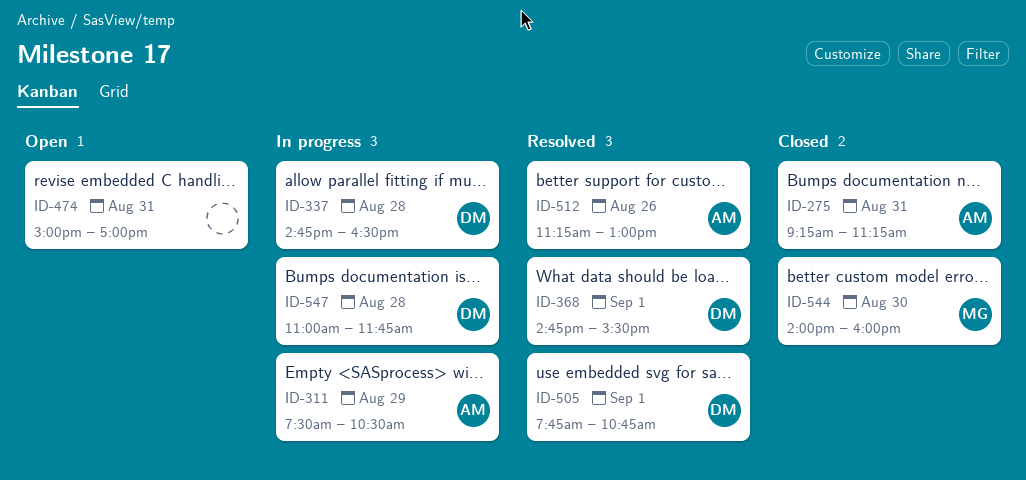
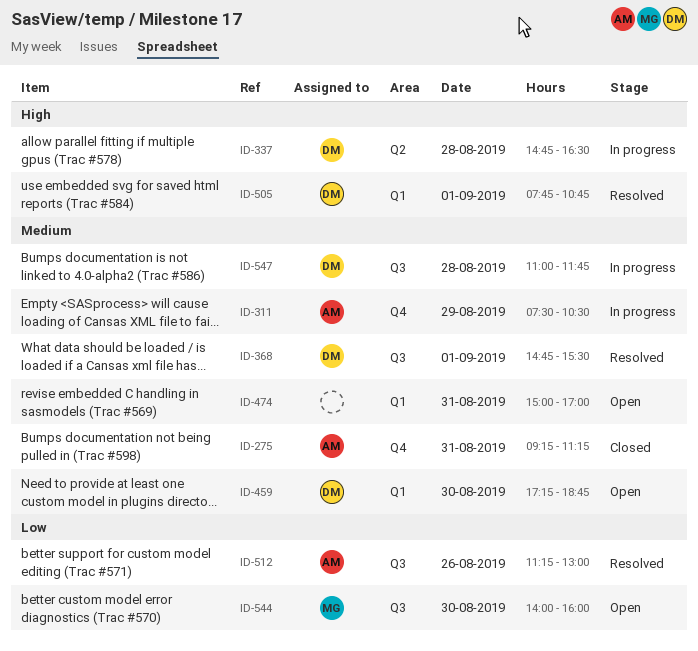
ID-459: none -> present
ID-544, status: Closed -> Open

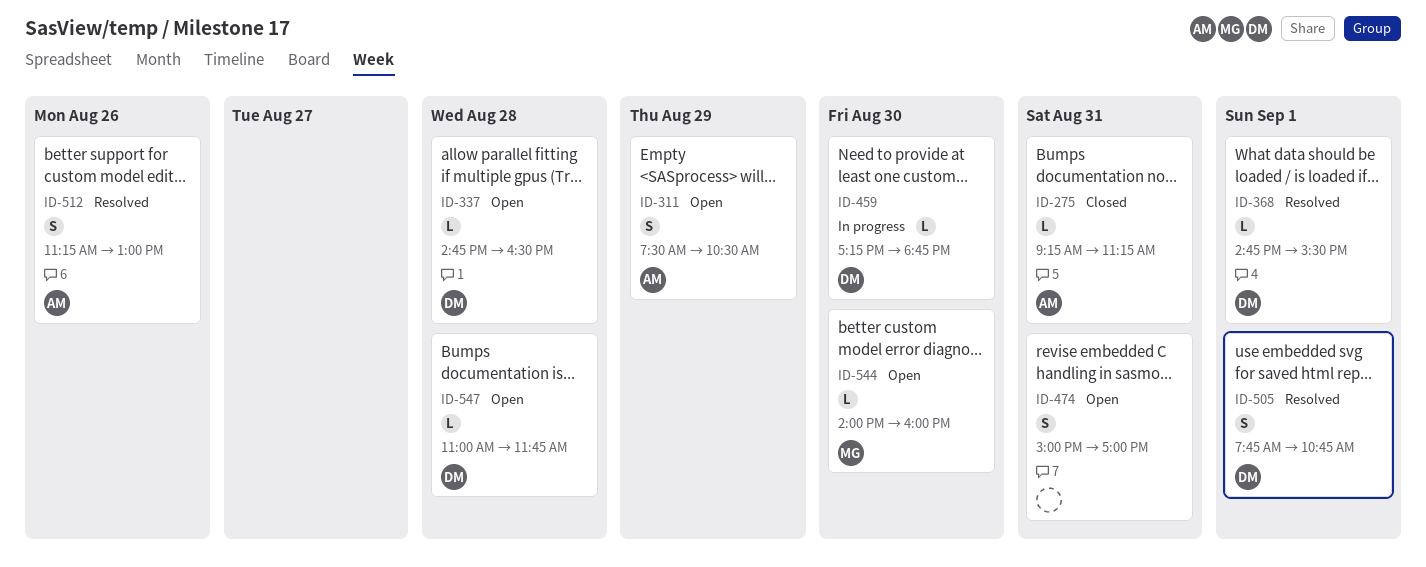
ID-311, status: In progress -> Open
ID-337, status: In progress -> Open
ID-459, status: Open -> In progress
ID-547, status: In progress -> Open

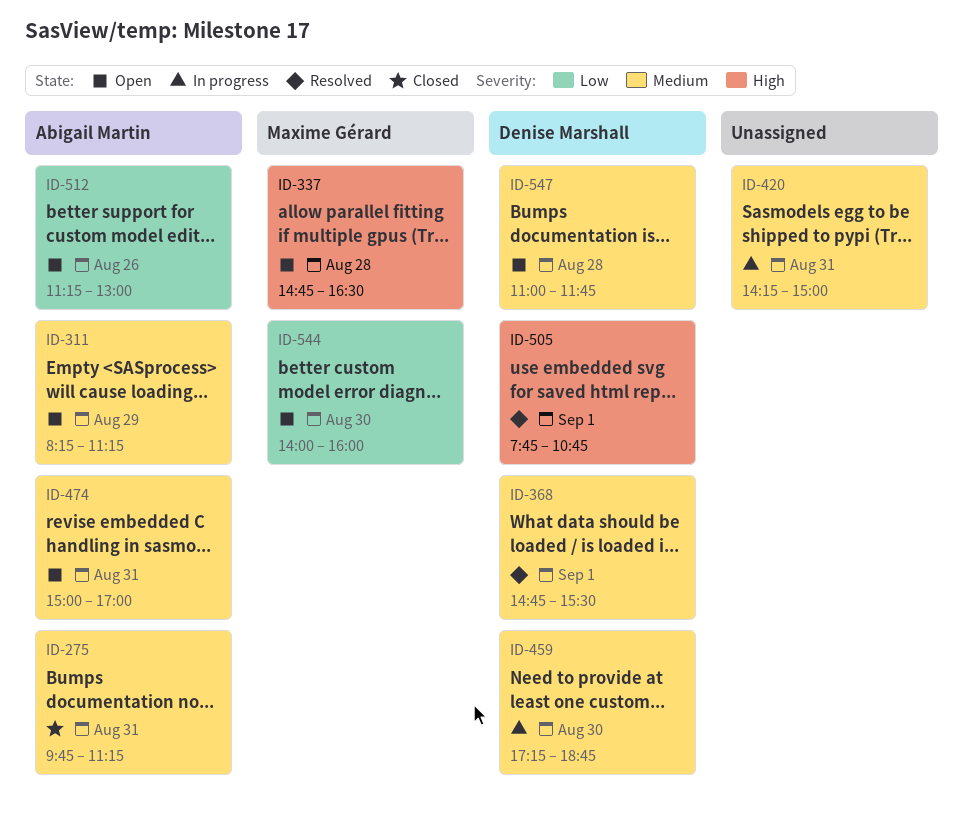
ID-275, begins: 09:15 -> 09:45
ID-311, begins: 07:30 -> 08:15
ID-311, ends: 10:30 -> 11:15
ID-337, owner: Denise Marshall -> Maxime Gérard
ID-420: none -> present
ID-474, owner: none -> Abigail Martin
ID-512, status: Resolved -> Open

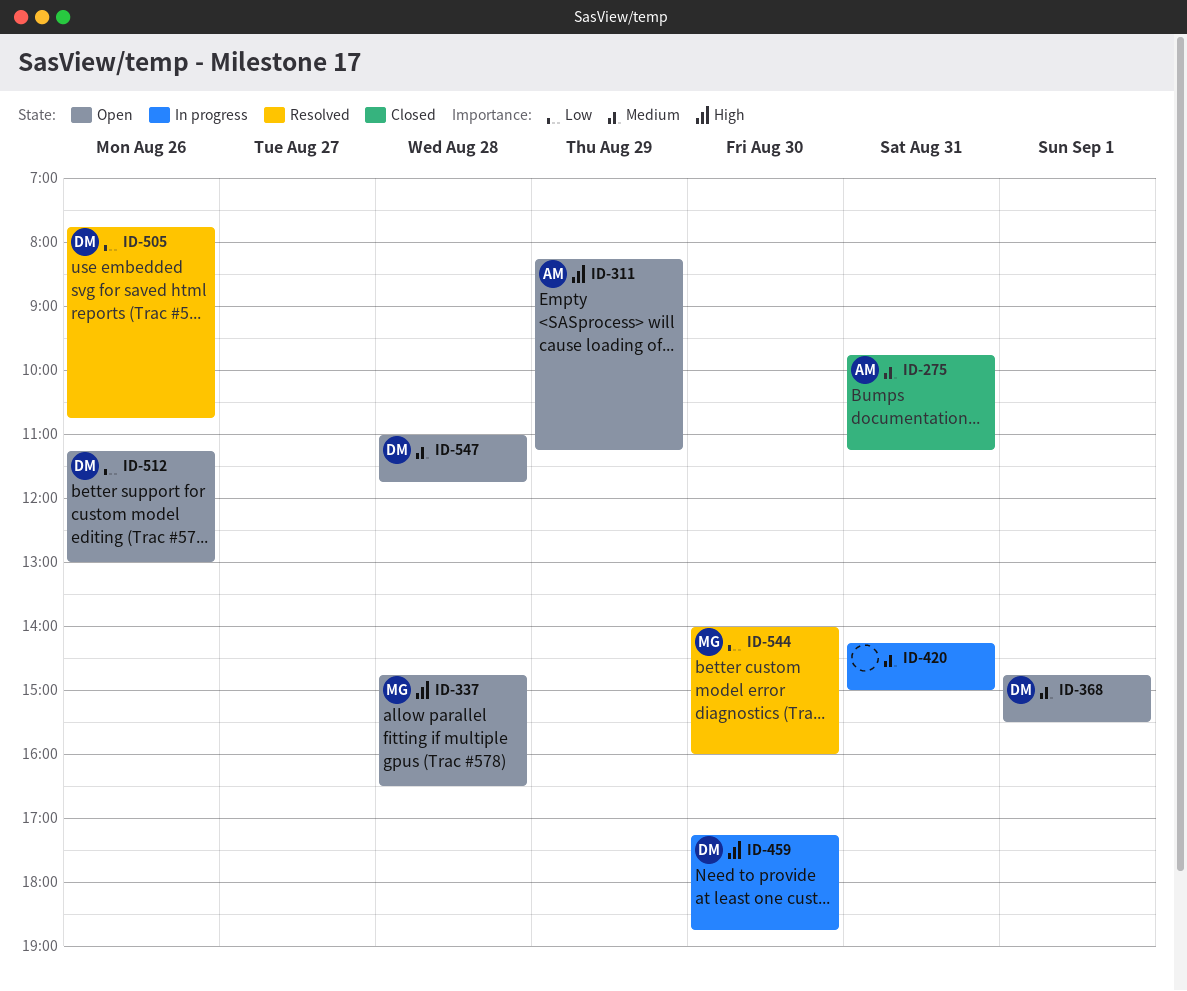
ID-311, priority: Medium -> High
ID-368, status: Resolved -> Open
ID-459, priority: Medium -> High
ID-474: present -> none
ID-505, priority: High -> Low
ID-505, day: Sep 1 -> Aug 26
ID-512, owner: Abigail Martin -> Denise Marshall
ID-544, status: Open -> Resolved

